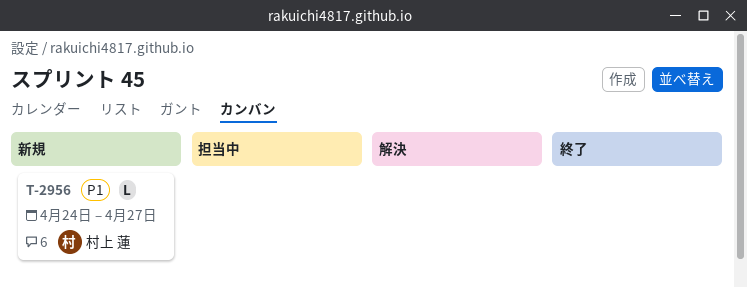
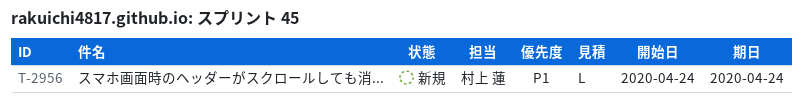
T-2956, due: Apr 27 -> Apr 24

